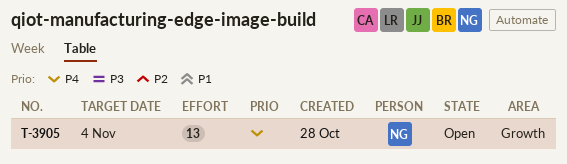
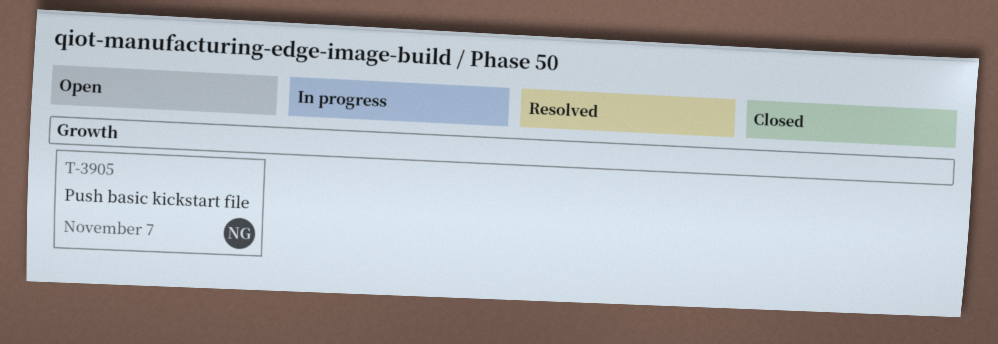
T-3905, due: Nov 4 -> Nov 7

